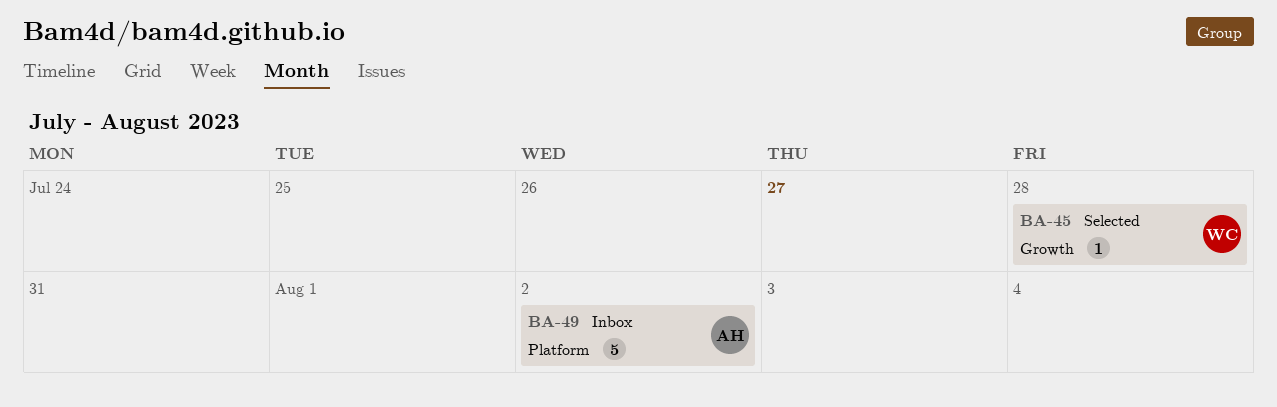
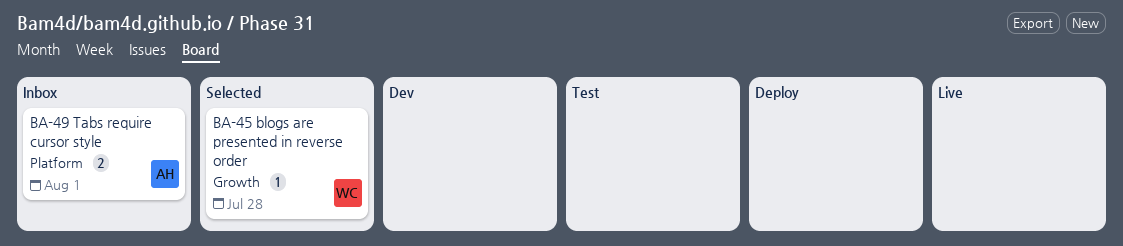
BA-49, estimate: 5 -> 2
BA-49, due: Aug 2 -> Aug 1

